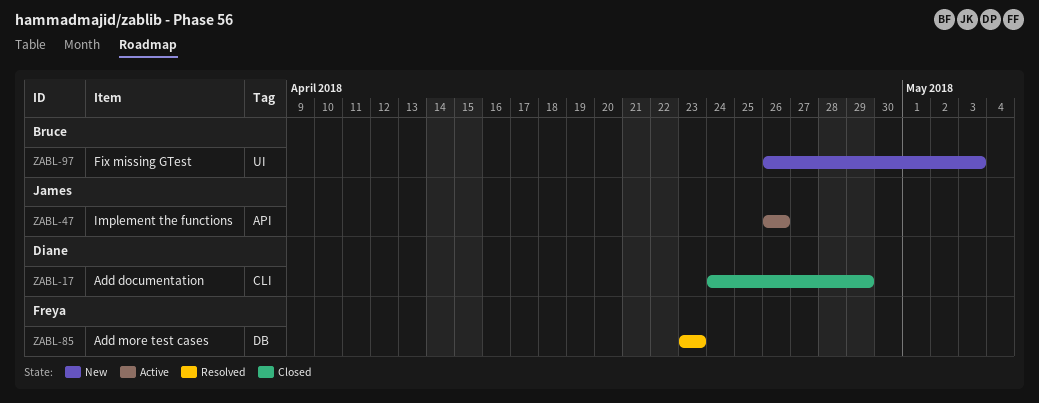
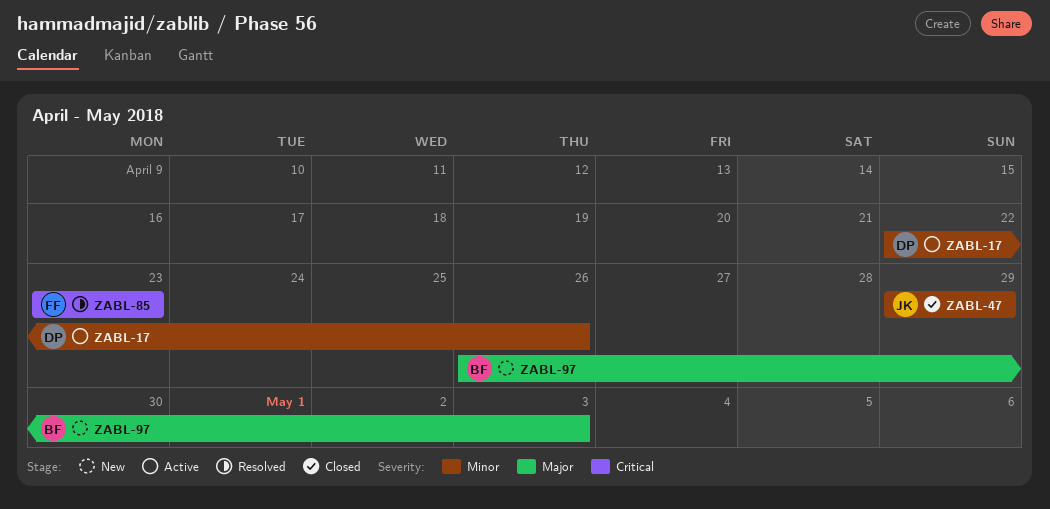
ZABL-17, status: Closed -> Active
ZABL-17, start: Apr 24 -> Apr 22
ZABL-17, due: Apr 29 -> Apr 26
ZABL-47, status: Active -> Closed
ZABL-47, start: Apr 26 -> Apr 29
ZABL-47, due: Apr 26 -> Apr 29

